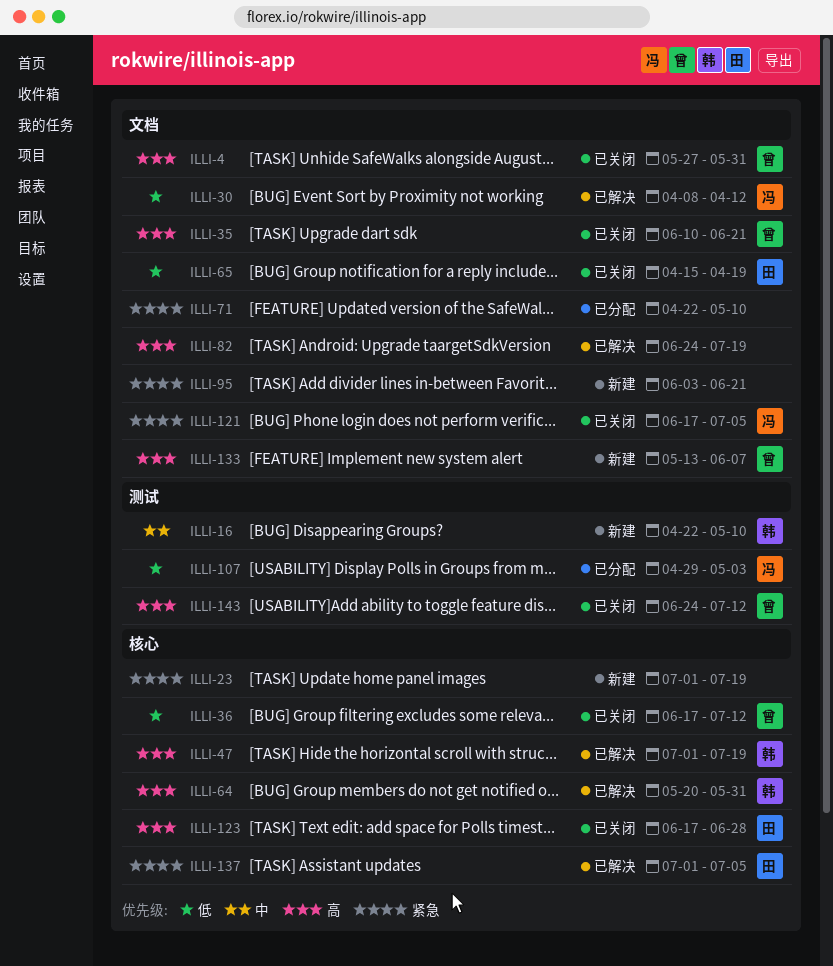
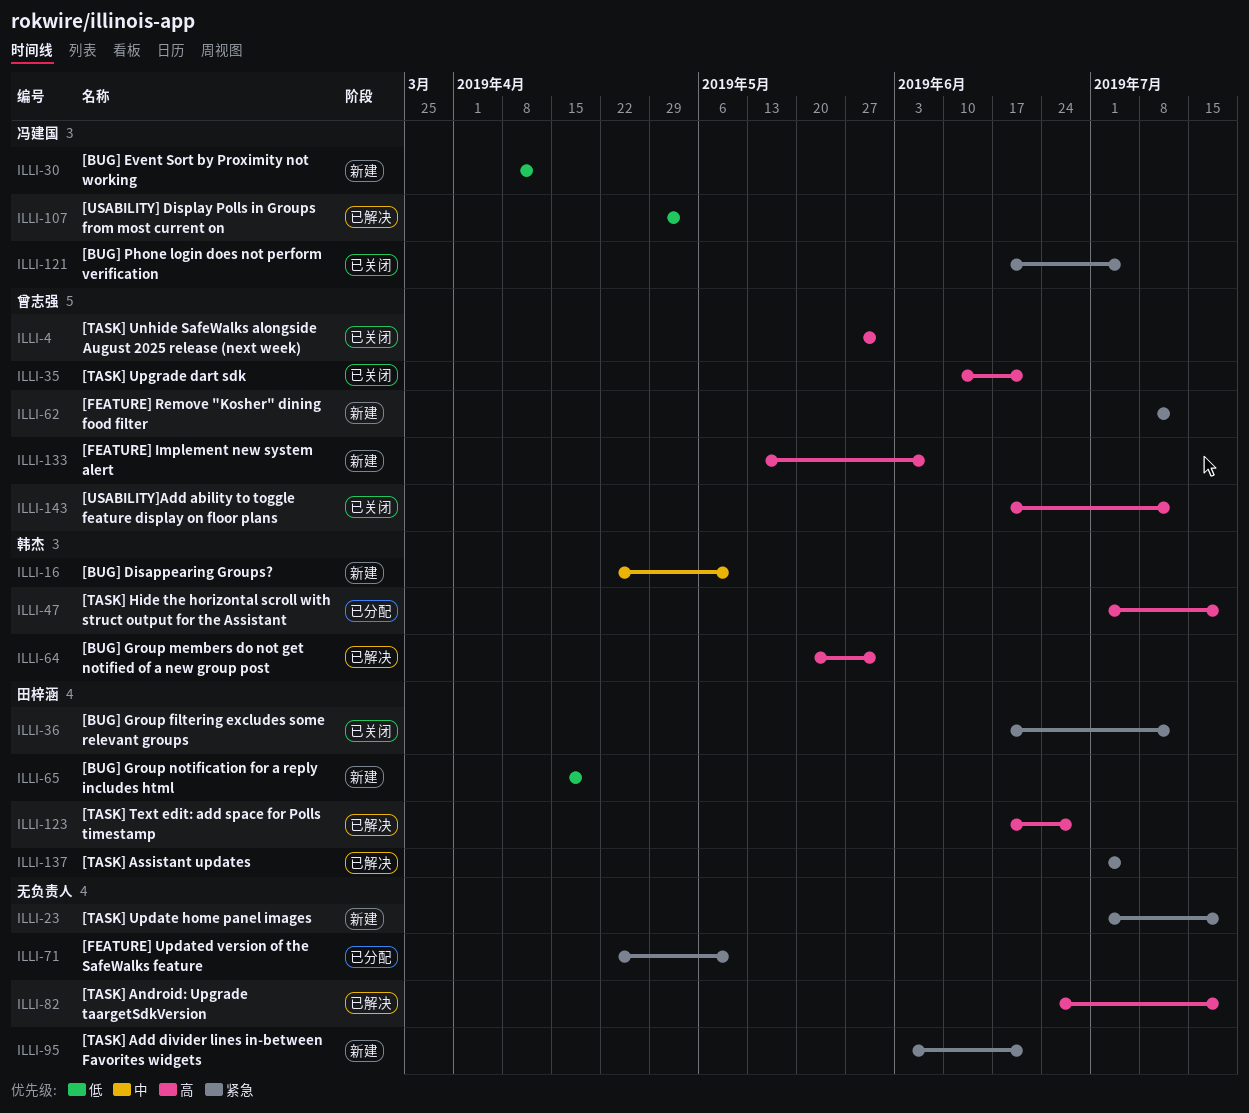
ILLI-30, status: 已解决 -> 新建
ILLI-36, owner: 曾志强 -> 田梓涵
ILLI-36, priority: 低 -> 紧急
ILLI-47, status: 已解决 -> 已分配
ILLI-62: none -> present
ILLI-65, status: 已关闭 -> 新建
ILLI-107, status: 已分配 -> 已解决
ILLI-123, status: 已关闭 -> 已解决
ILLI-143, start: Jun 24 -> Jun 17

